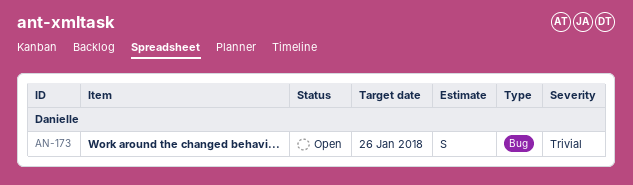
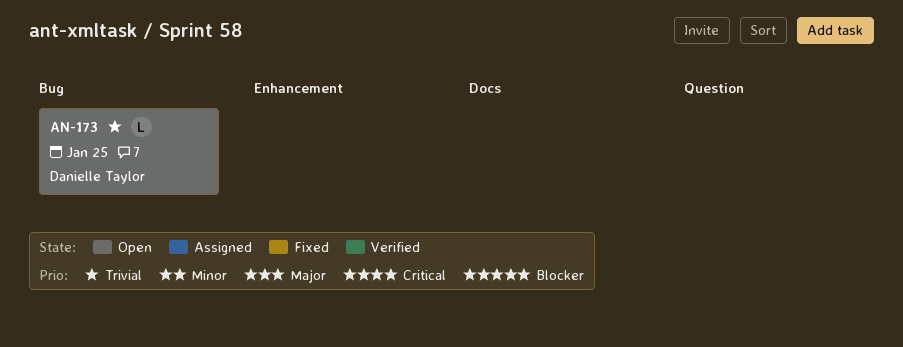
AN-173, estimate: S -> L
AN-173, due: Jan 26 -> Jan 25

